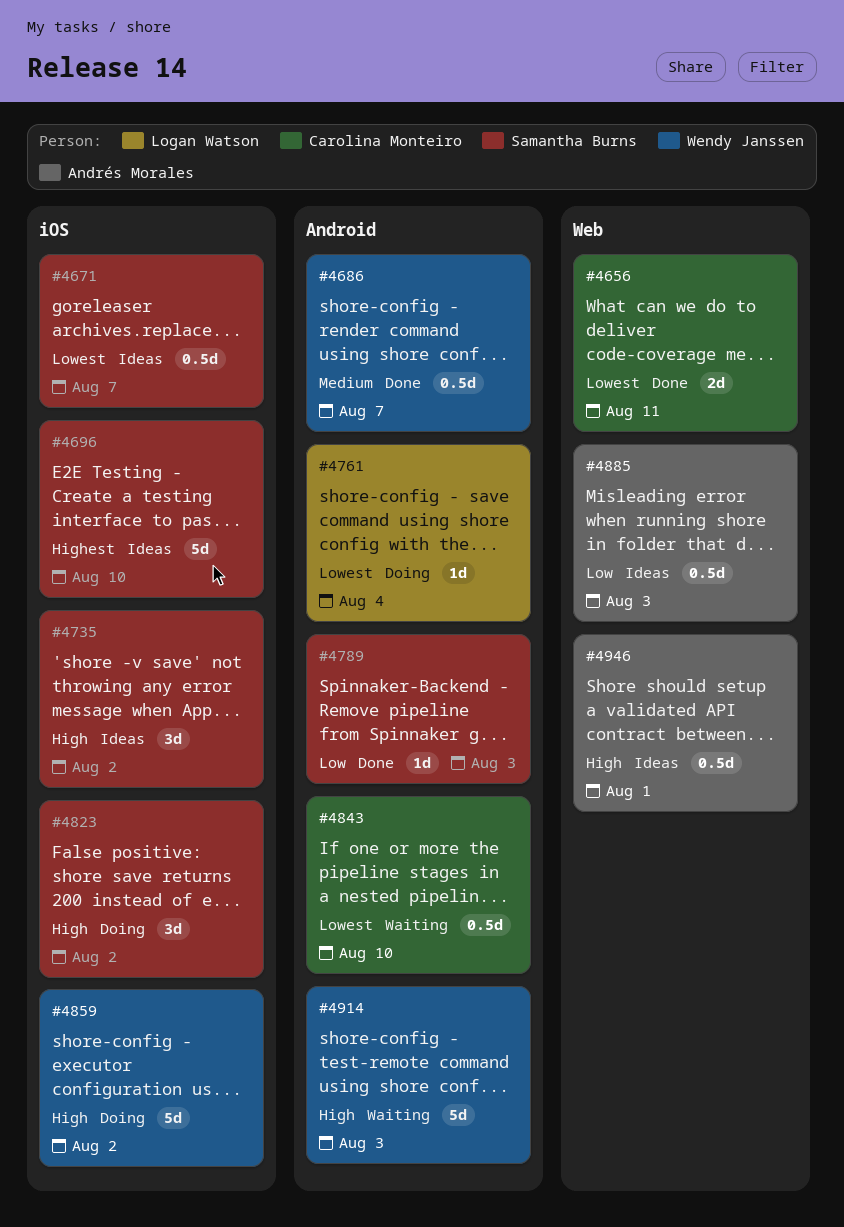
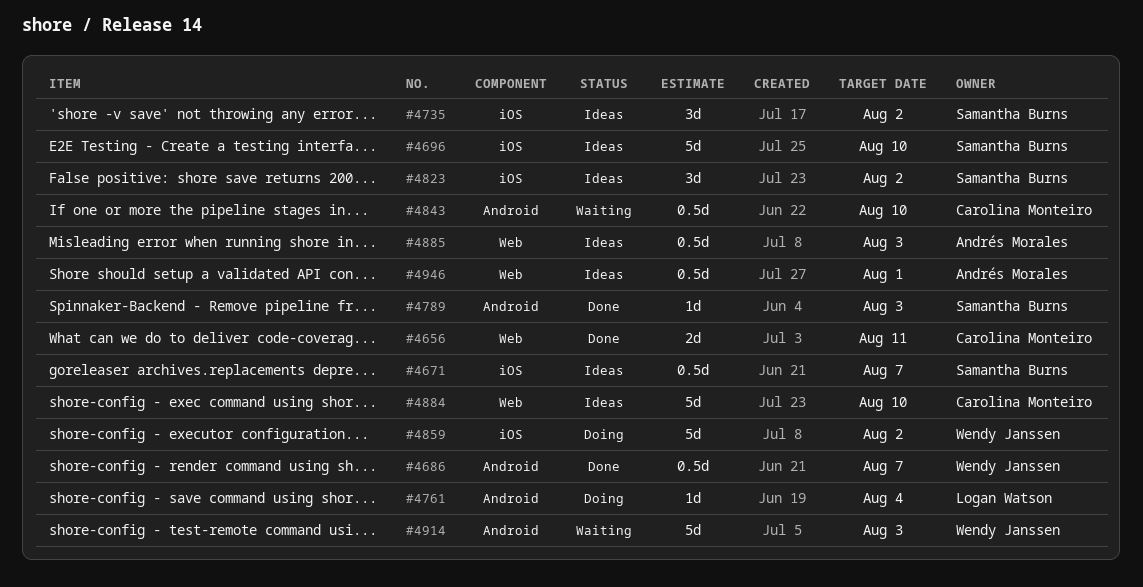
#4823, status: Doing -> Ideas
#4884: none -> present

